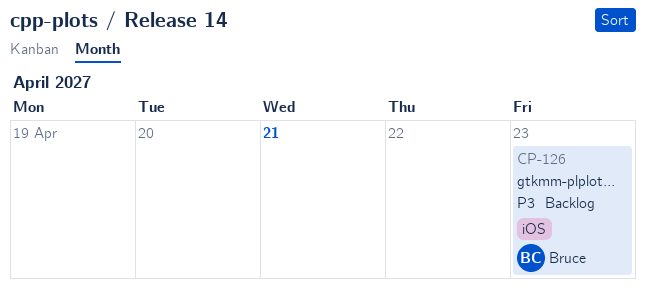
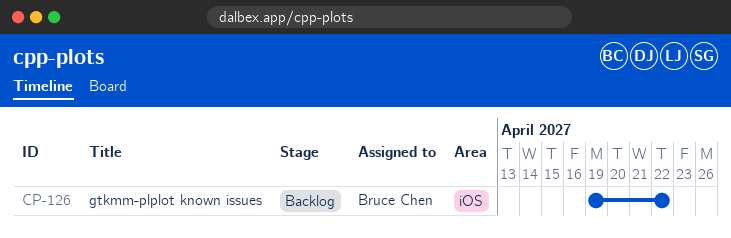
CP-126, due: Apr 23 -> Apr 22

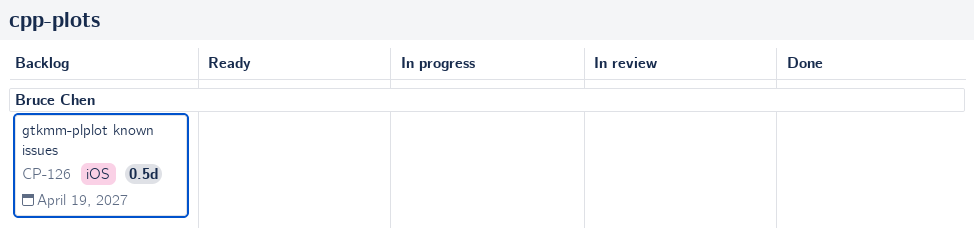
CP-126, due: Apr 22 -> Apr 19

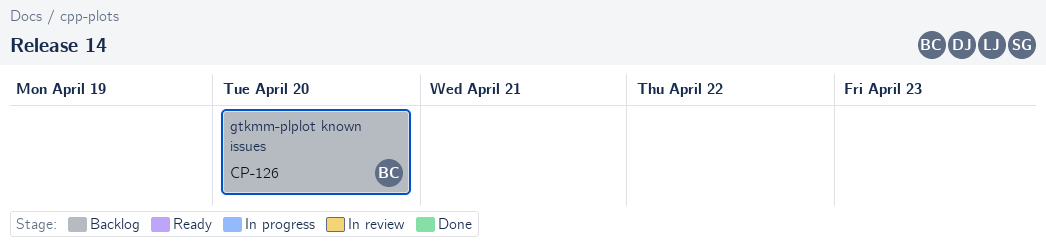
CP-126, due: Apr 19 -> Apr 20

